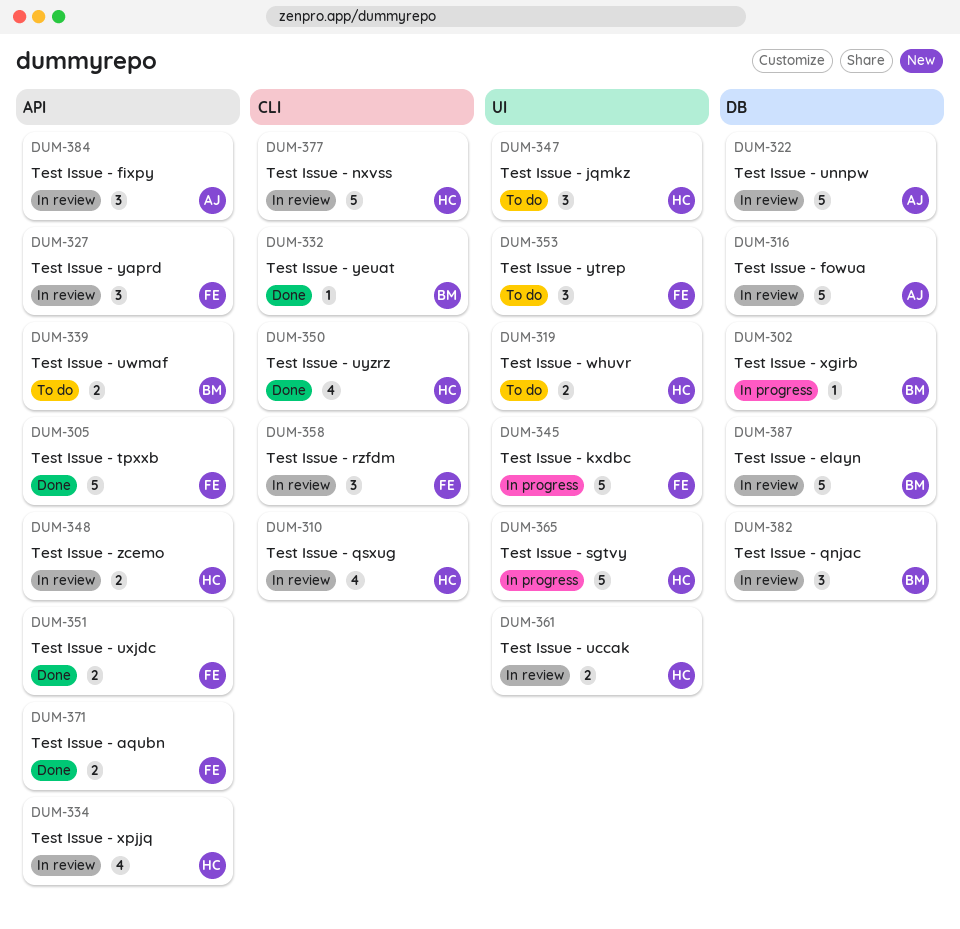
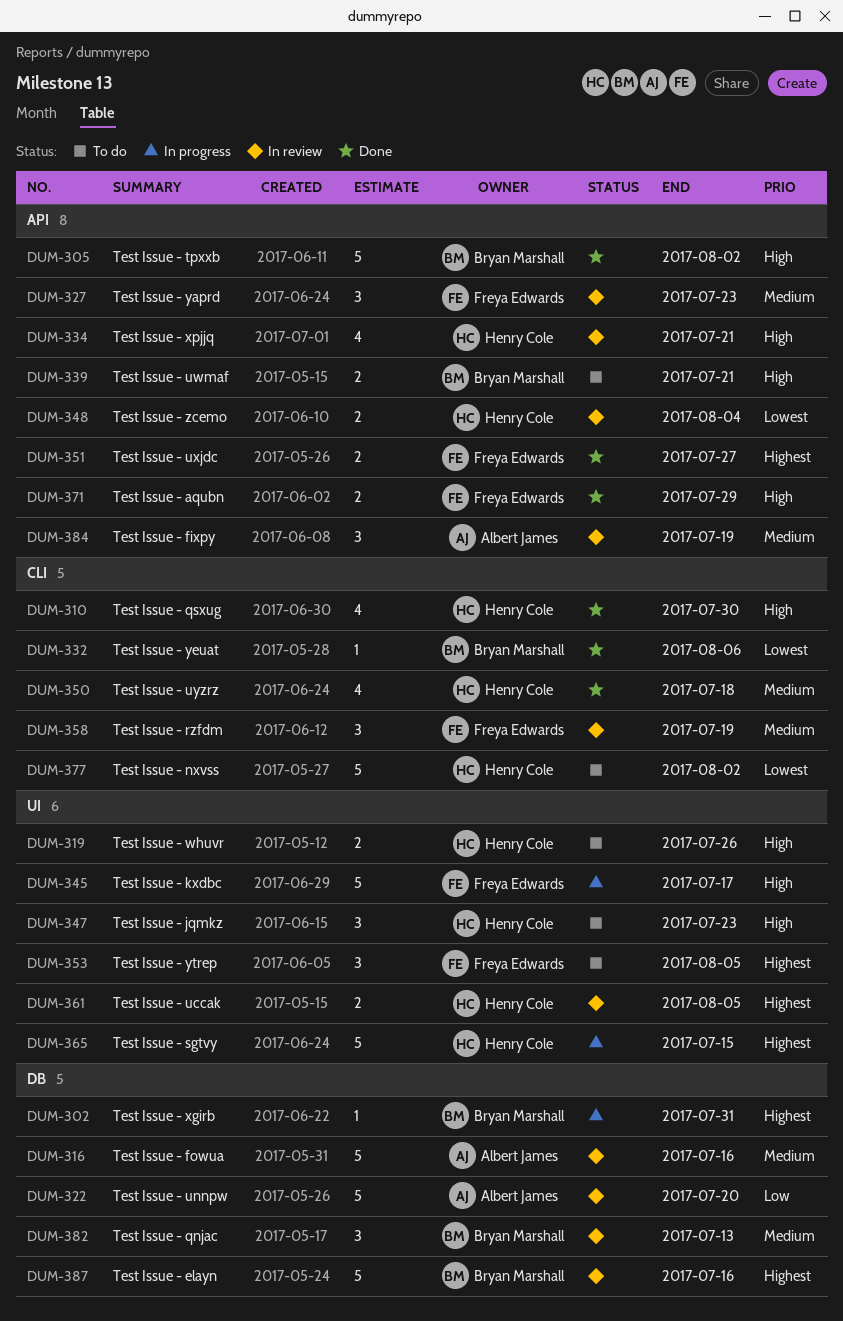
DUM-305, owner: Freya Edwards -> Bryan Marshall
DUM-310, status: In review -> Done
DUM-377, status: In review -> To do

